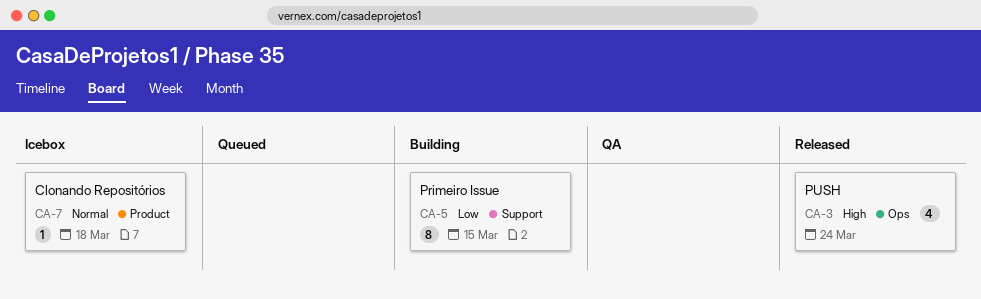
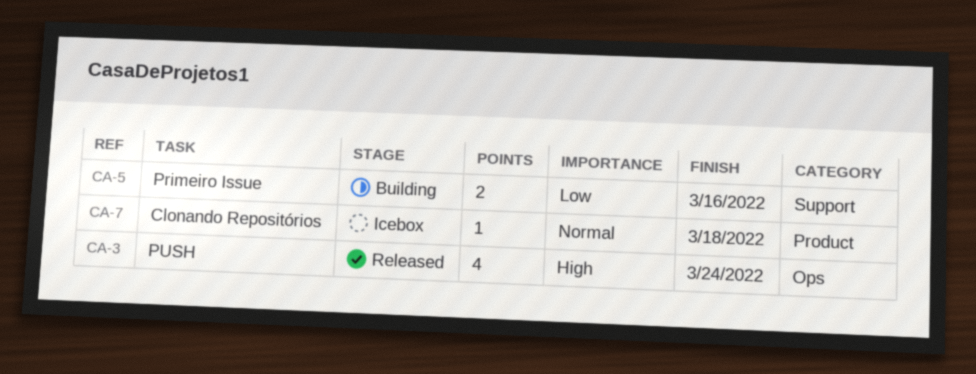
CA-5, estimate: 8 -> 2
CA-5, due: Mar 15 -> Mar 16

